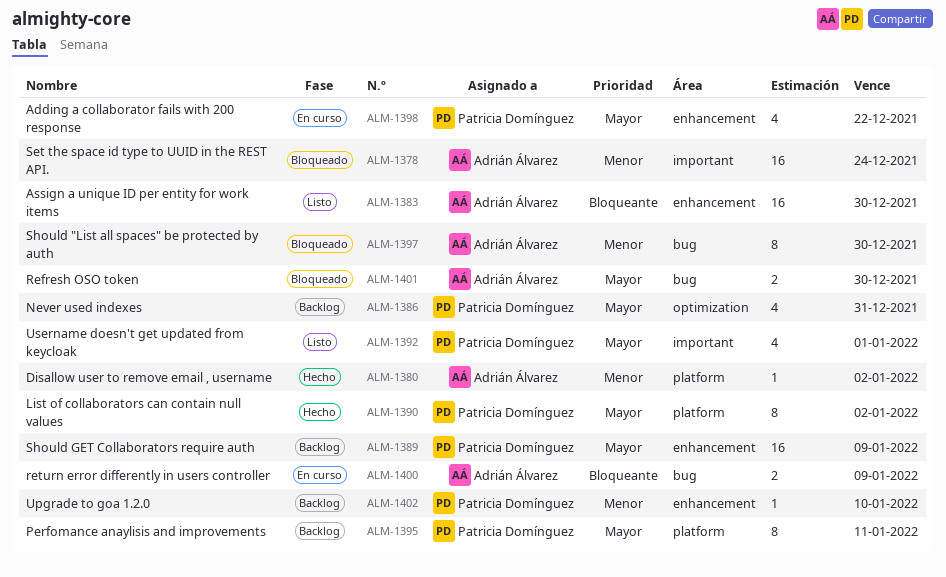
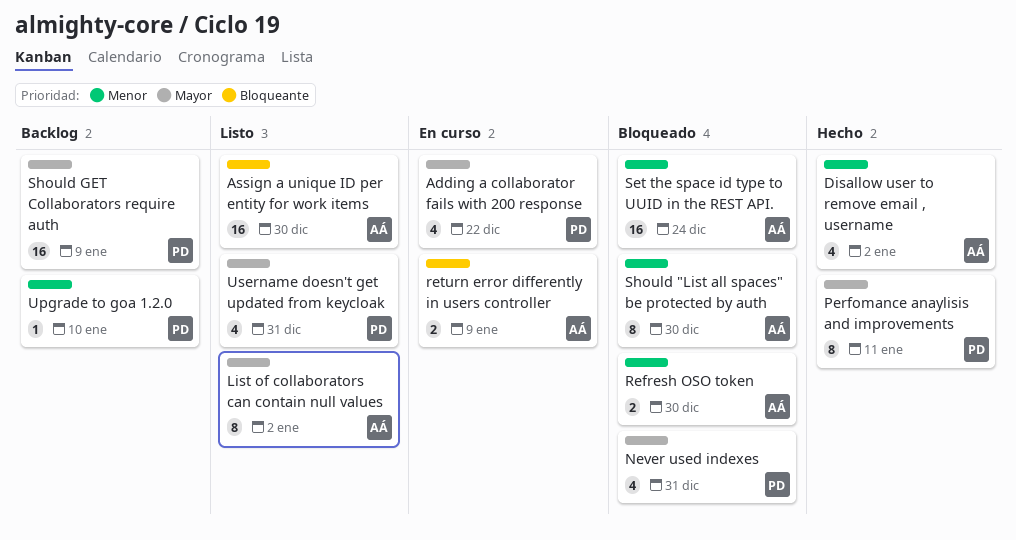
Disallow user to remove email , username, estimate: 1 -> 4
List of collaborators can contain null values, status: Hecho -> Listo
List of collaborators can contain null values, owner: Patricia Domínguez -> Adrián Álvarez
Never used indexes, status: Backlog -> Bloqueado
Perfomance anaylisis and improvements, status: Backlog -> Hecho
Refresh OSO token, priority: Mayor -> Menor
Username doesn't get updated from keycloak, due: Jan 1 -> Dec 31

